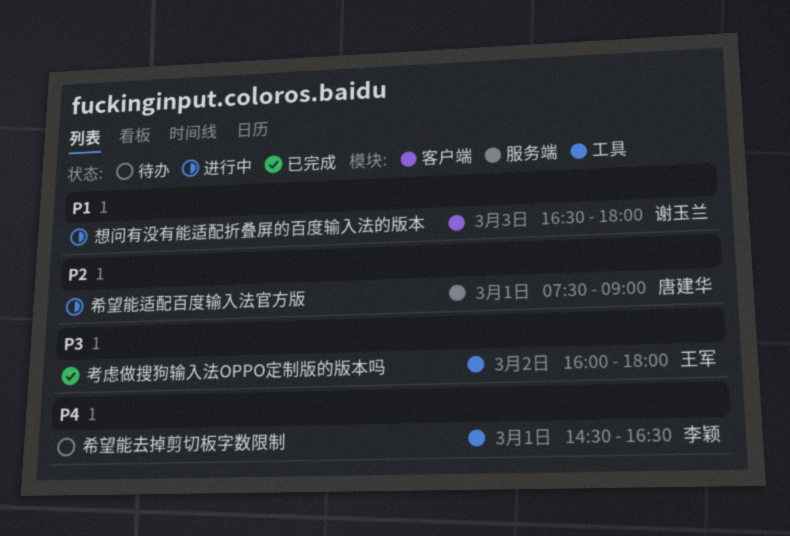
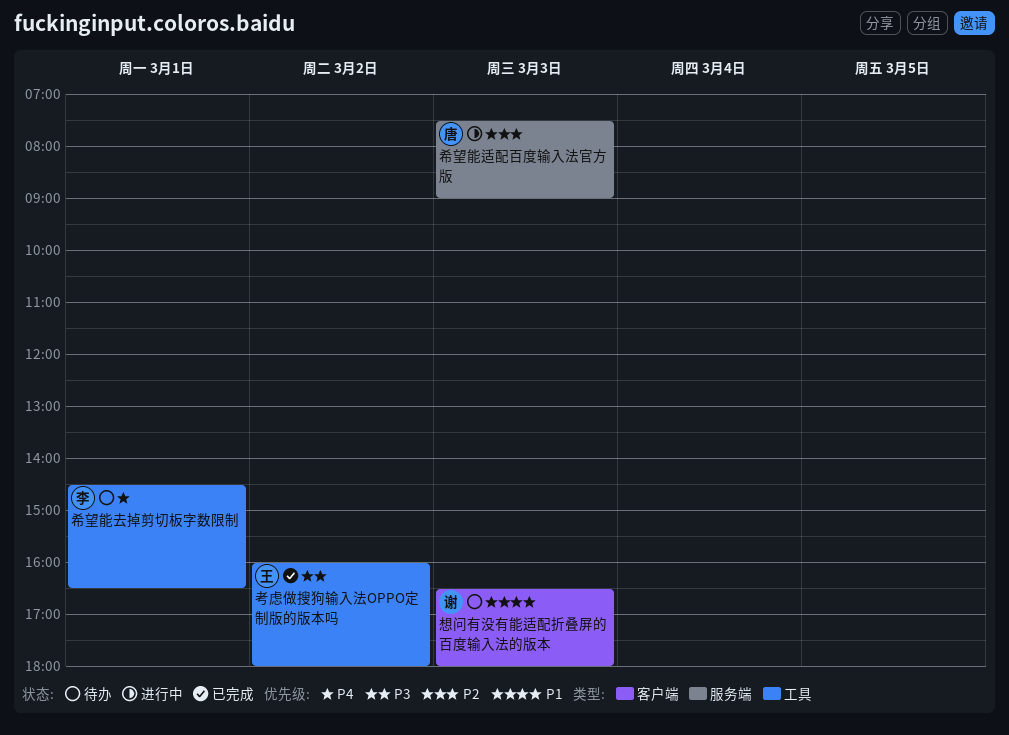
希望能适配百度输入法官方版, day: Mar 1 -> Mar 3
想问有没有能适配折叠屏的百度输入法的版本, status: 进行中 -> 待办

